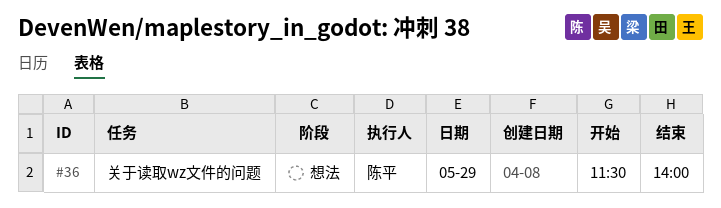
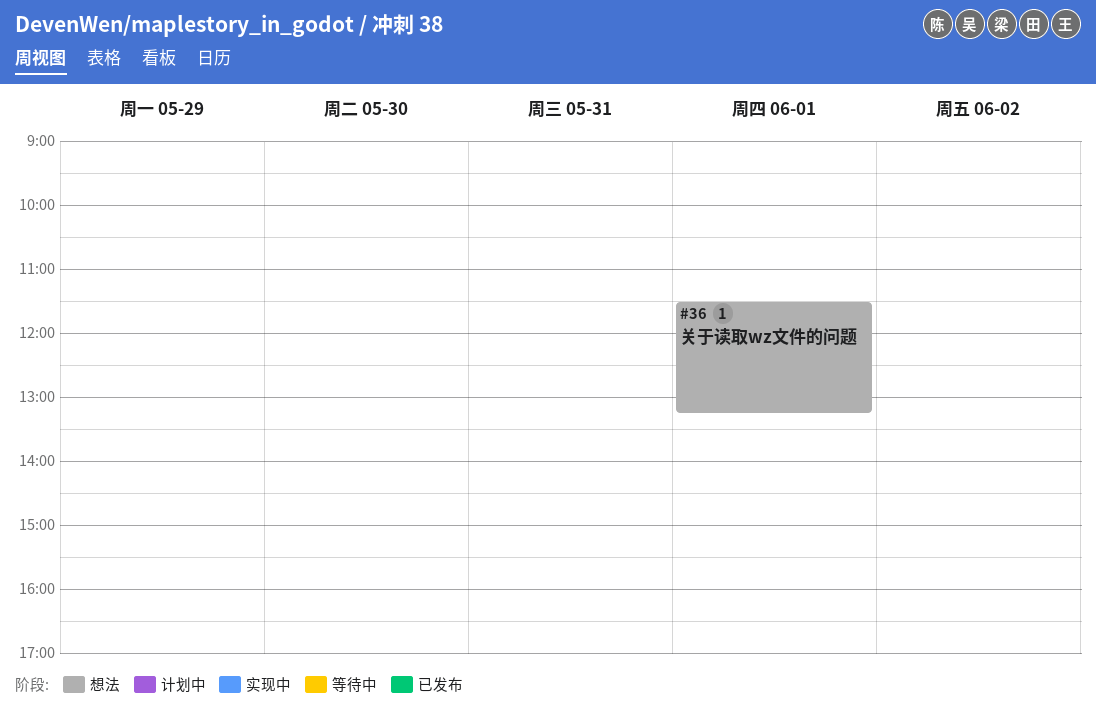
#36, day: May 29 -> Jun 1
#36, ends: 14:00 -> 13:15

